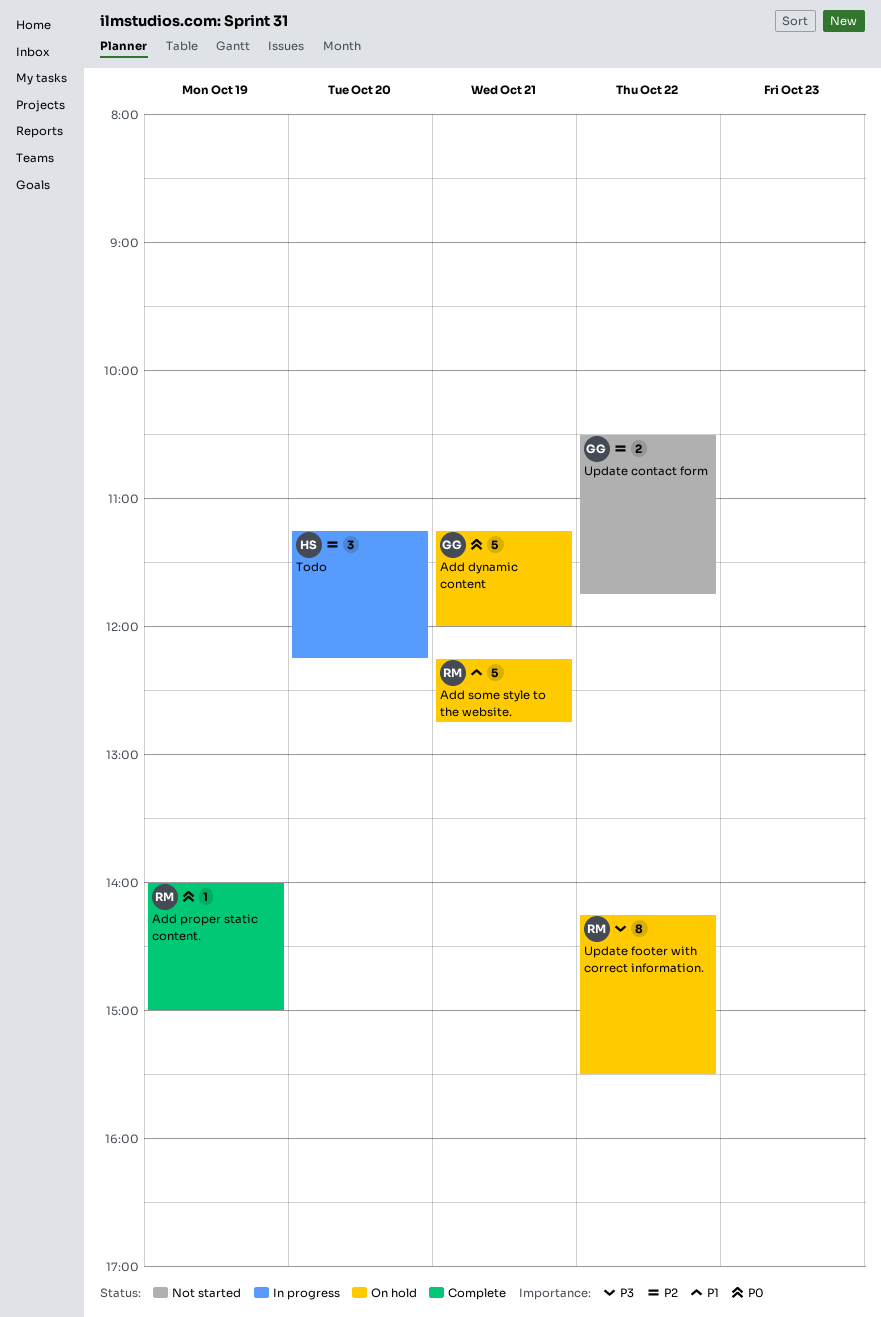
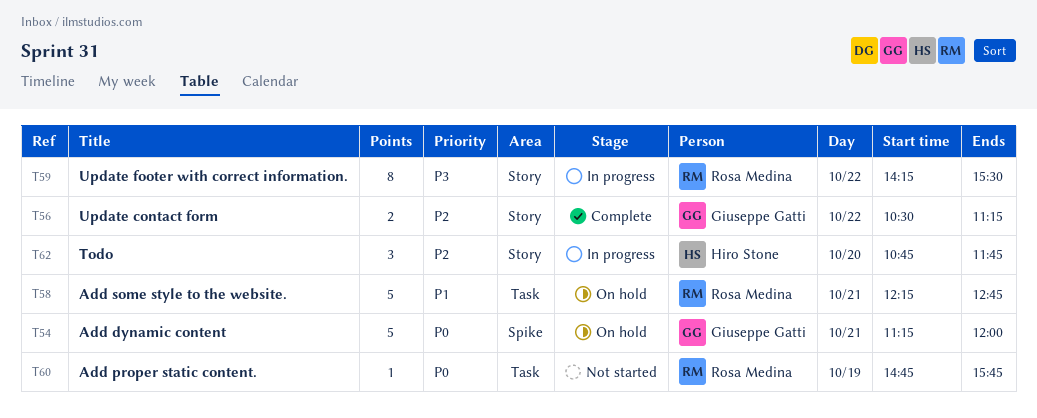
Add proper static content., status: Complete -> Not started
Add proper static content., begins: 14:00 -> 14:45
Add proper static content., ends: 15:00 -> 15:45
Todo, begins: 11:15 -> 10:45
Todo, ends: 12:15 -> 11:45
Update contact form, status: Not started -> Complete
Update contact form, ends: 11:45 -> 11:15
Update footer with correct information., status: On hold -> In progress

